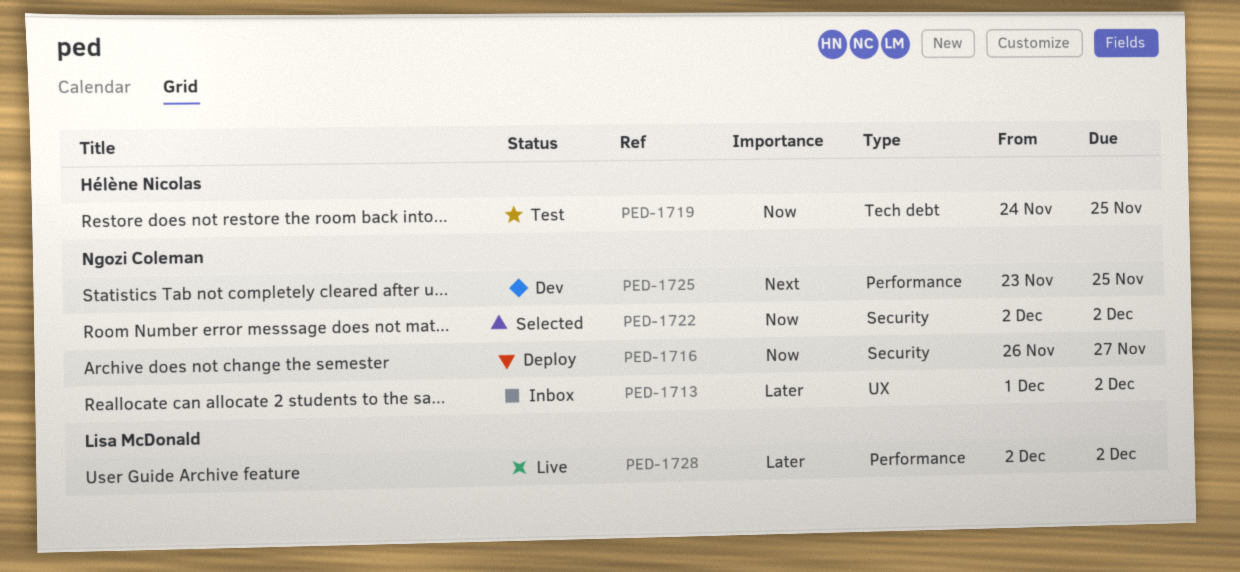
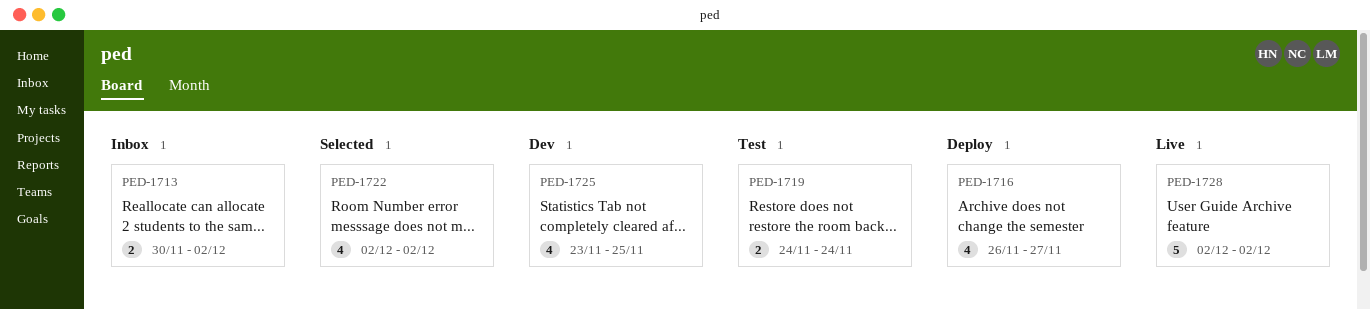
PED-1713, start: Dec 1 -> Nov 30
PED-1719, due: Nov 25 -> Nov 24

